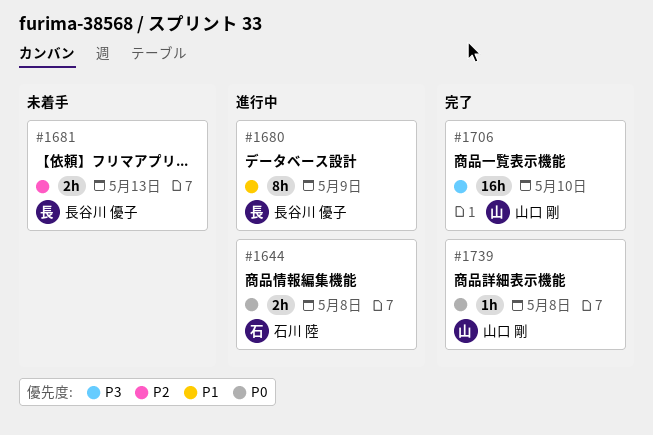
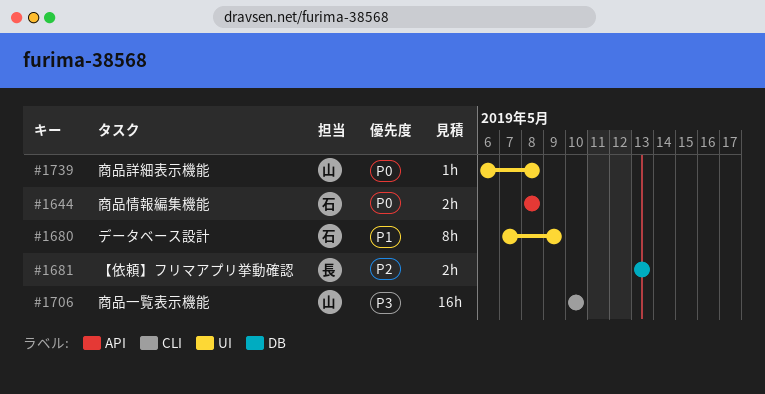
#1680, owner: 長谷川 優子 -> 石川 陸

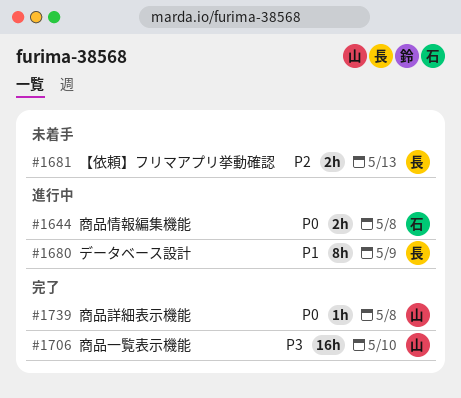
#1680, owner: 石 -> 長

